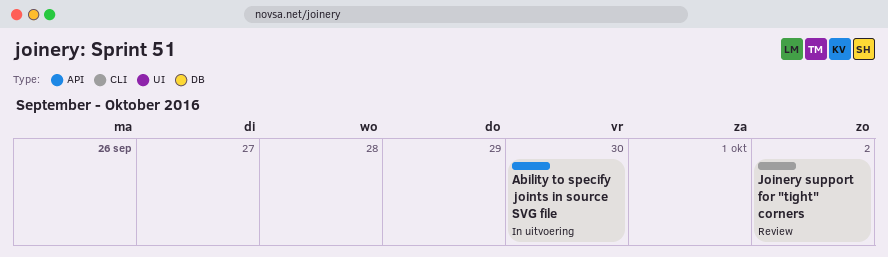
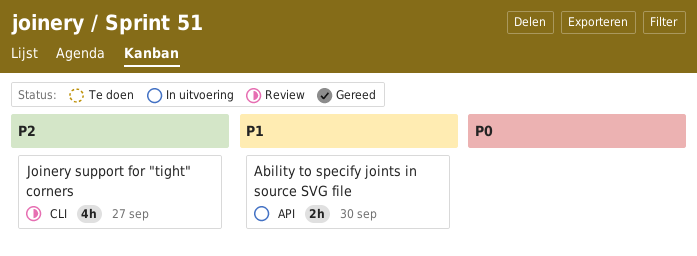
Joinery support for "tight" corners, due: Oct 2 -> Sep 27

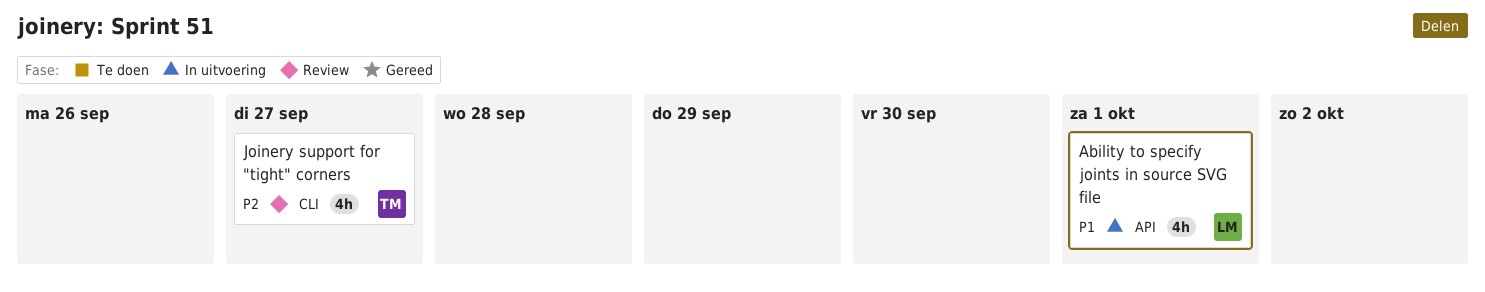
Ability to specify joints in source SVG file, estimate: 2h -> 4h
Ability to specify joints in source SVG file, due: Sep 30 -> Oct 1

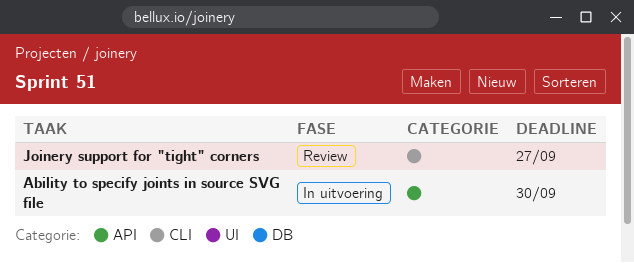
Ability to specify joints in source SVG file, due: Oct 1 -> Sep 30

